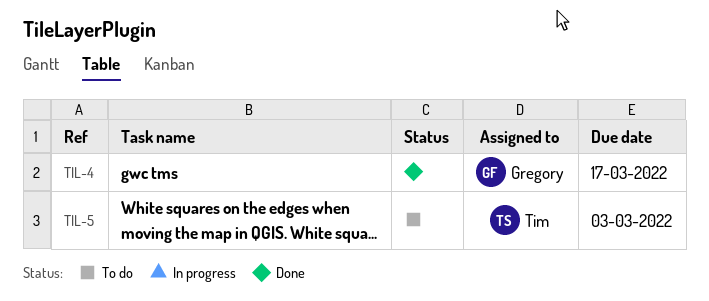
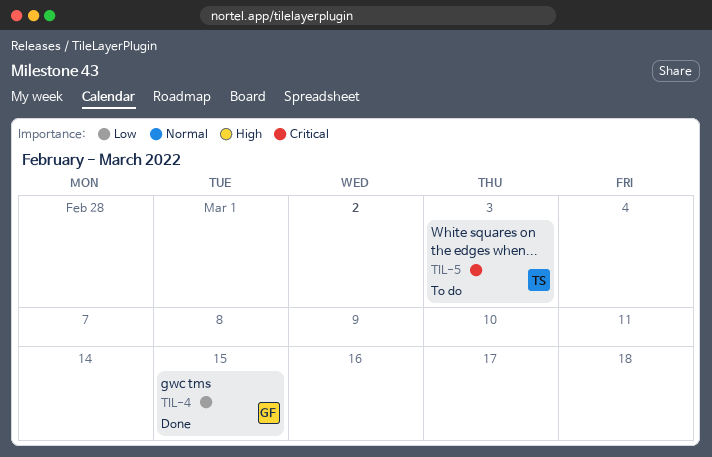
TIL-4, due: Mar 17 -> Mar 15

